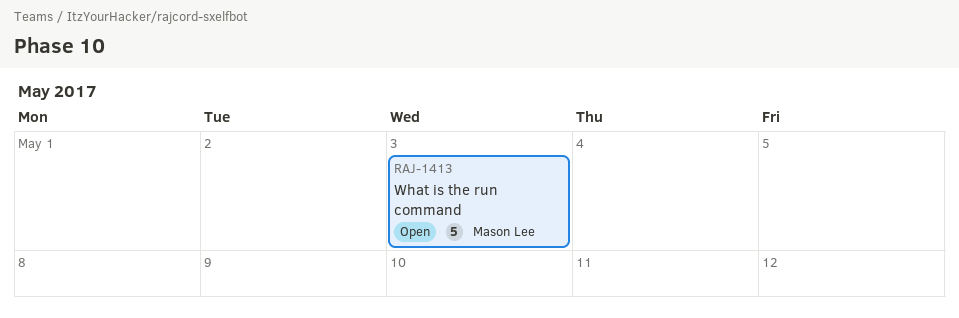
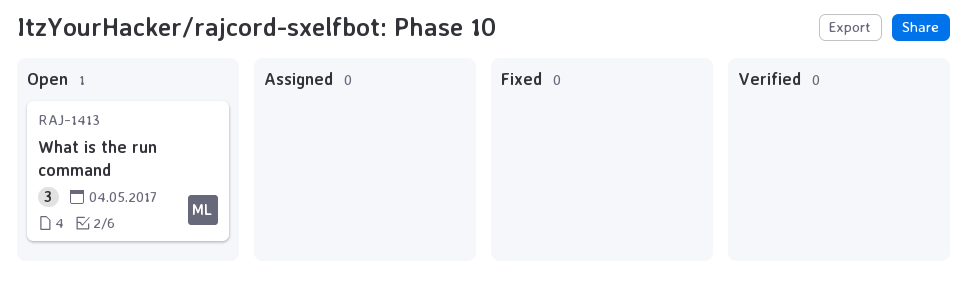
RAJ-1413, estimate: 5 -> 3
RAJ-1413, due: May 3 -> May 4

